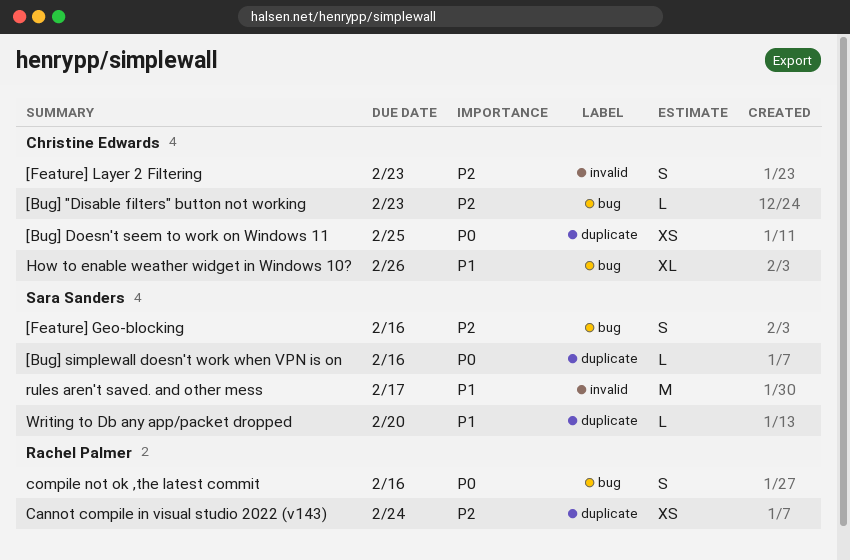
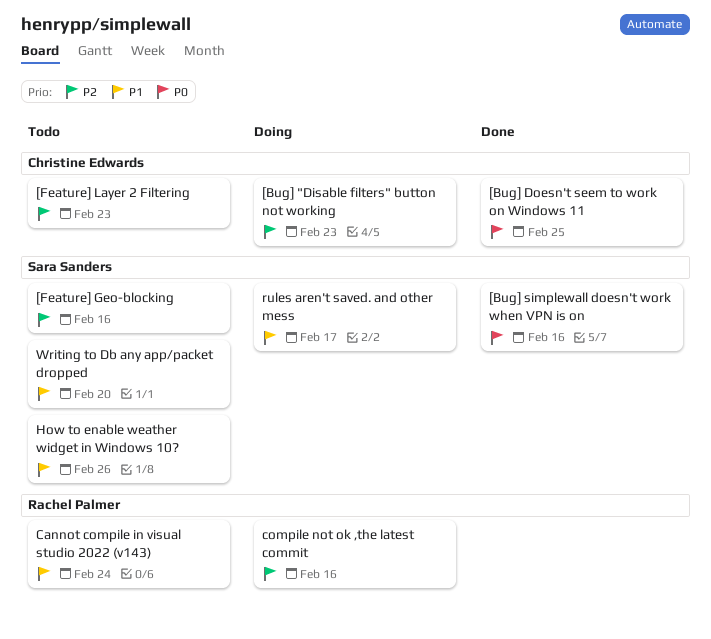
Cannot compile in visual studio 2022 (v143), priority: P2 -> P1
compile not ok ,the latest commit, priority: P0 -> P2
How to enable weather widget in Windows 10?, owner: Christine Edwards -> Sara Sanders

